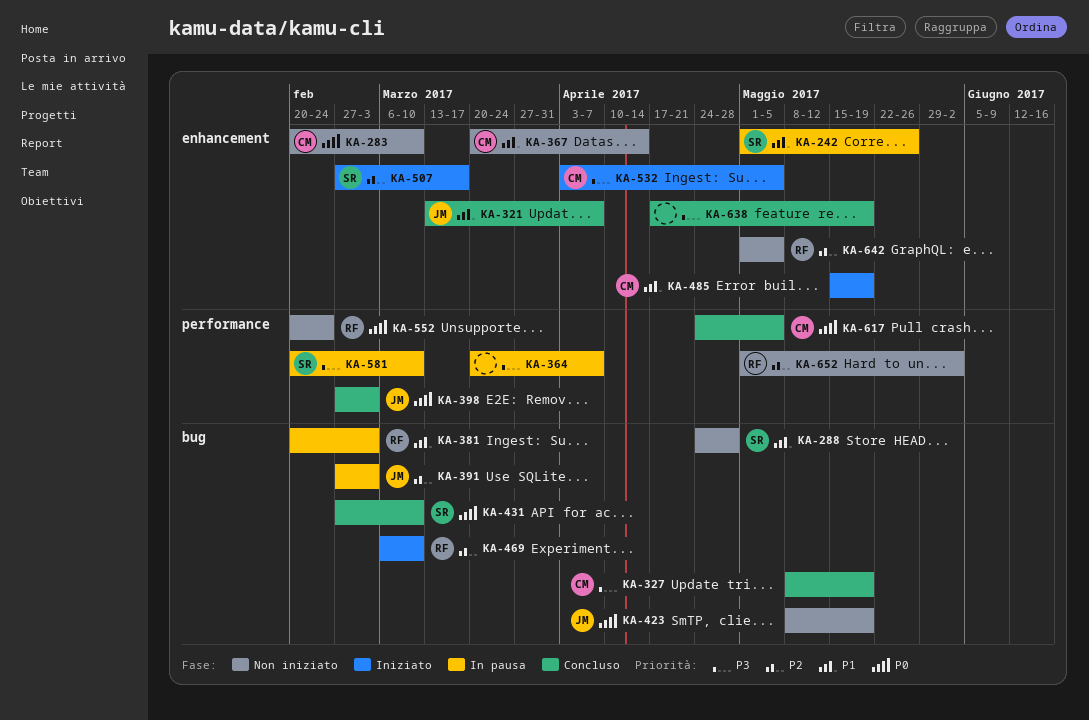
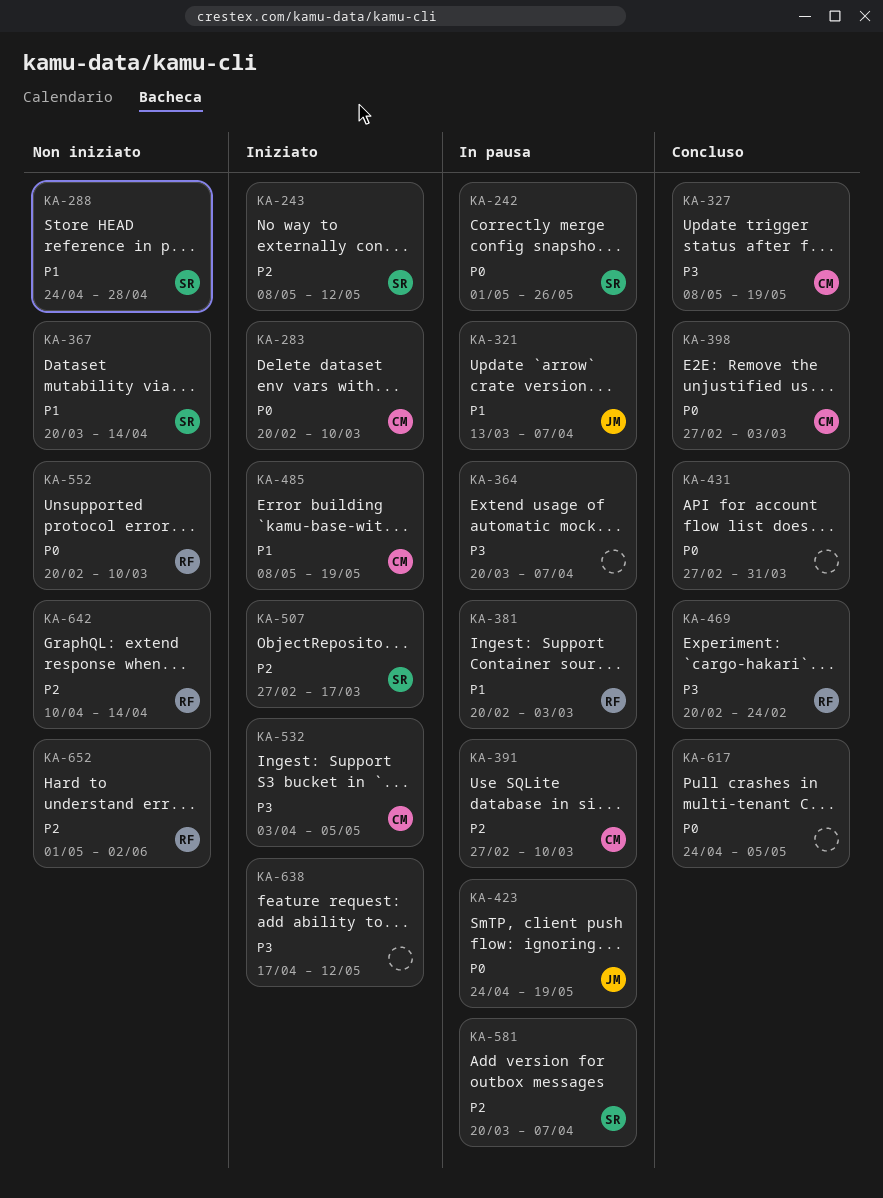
KA-242, priority: P1 -> P0
KA-243: none -> present
KA-283, status: Non iniziato -> Iniziato
KA-321, status: Concluso -> In pausa
KA-367, owner: CM -> SR
KA-391, owner: JM -> CM
KA-391, due: Mar 3 -> Mar 10
KA-398, owner: JM -> CM
KA-423, status: Non iniziato -> In pausa
KA-423, start: May 8 -> Apr 24
KA-431, owner: SR -> none
KA-431, due: Mar 10 -> Mar 31
KA-469, status: Iniziato -> Concluso
KA-469, priority: P2 -> P3
KA-469, start: Mar 6 -> Feb 20
KA-469, due: Mar 10 -> Feb 24
KA-485, start: May 15 -> May 8
KA-552, due: Feb 24 -> Mar 10
KA-581, priority: P3 -> P2
KA-581, start: Feb 20 -> Mar 20
KA-581, due: Mar 10 -> Apr 7
KA-617, owner: CM -> none
KA-638, status: Concluso -> Iniziato
KA-638, due: May 19 -> May 12
KA-642, start: May 1 -> Apr 10
KA-642, due: May 5 -> Apr 14

